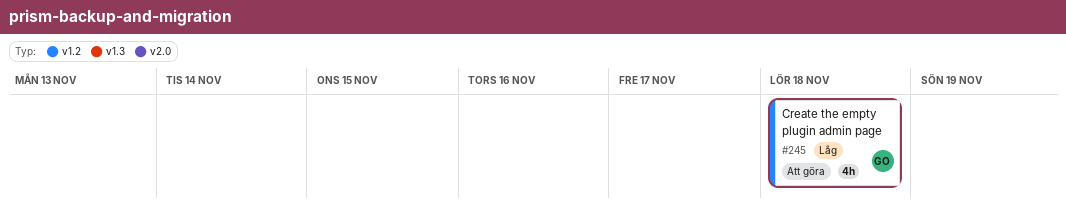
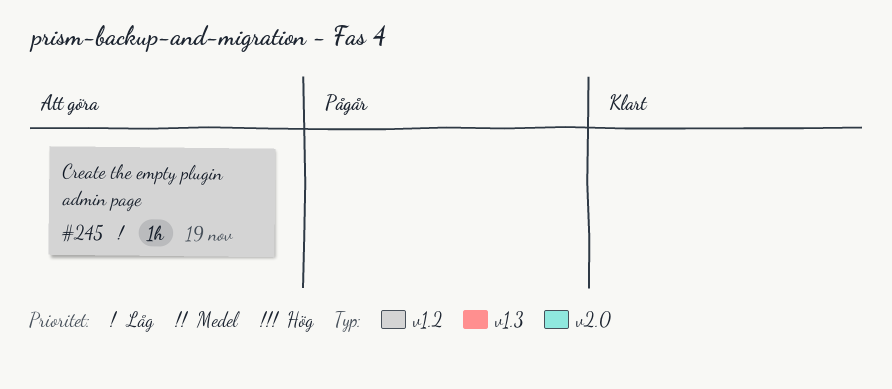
#245, estimate: 4h -> 1h
#245, due: Nov 18 -> Nov 19

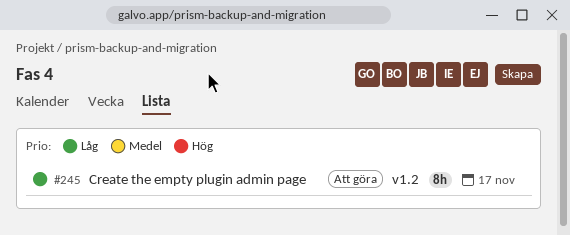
#245, estimate: 1h -> 8h
#245, due: Nov 19 -> Nov 17

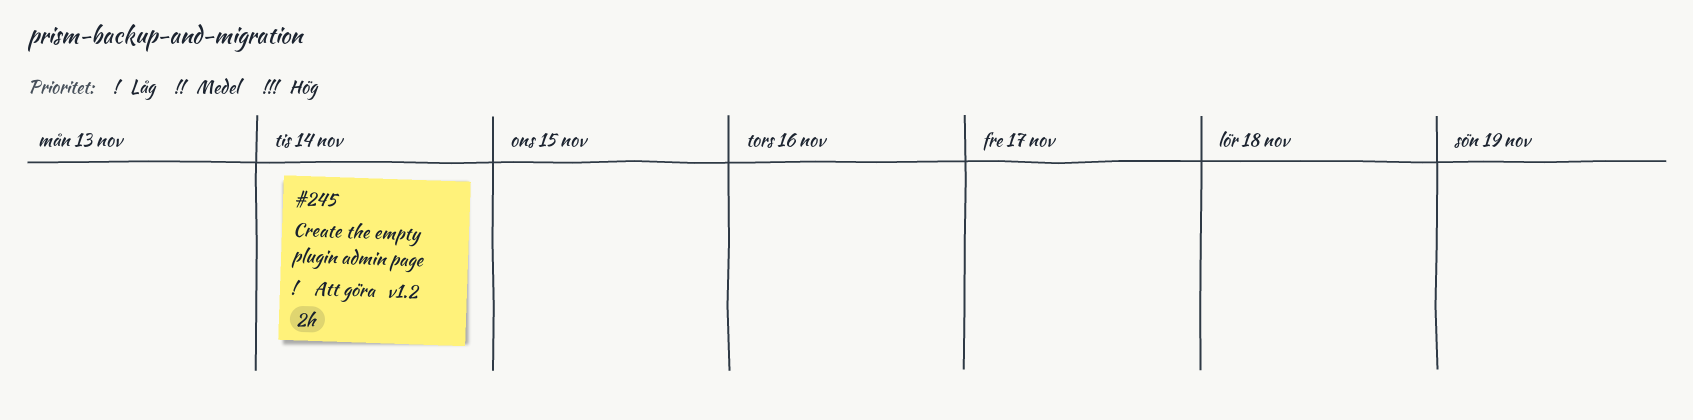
#245, estimate: 8h -> 2h
#245, due: Nov 17 -> Nov 14

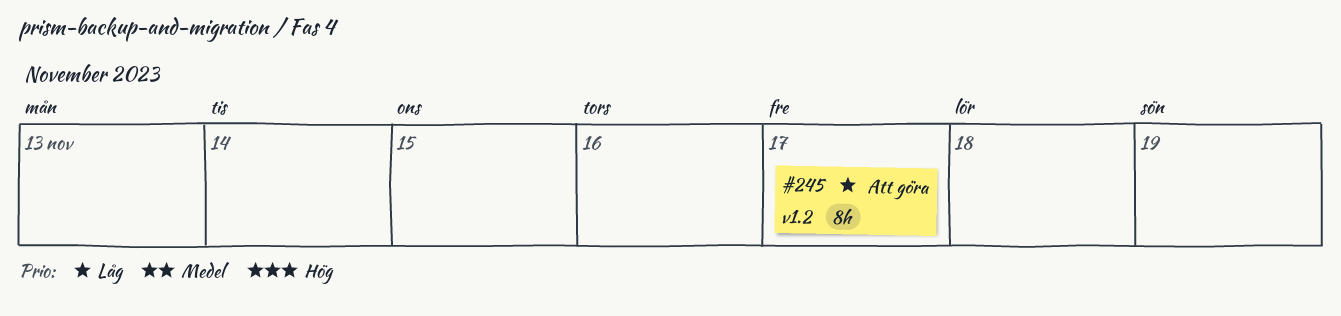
#245, estimate: 2h -> 8h
#245, due: Nov 14 -> Nov 17

